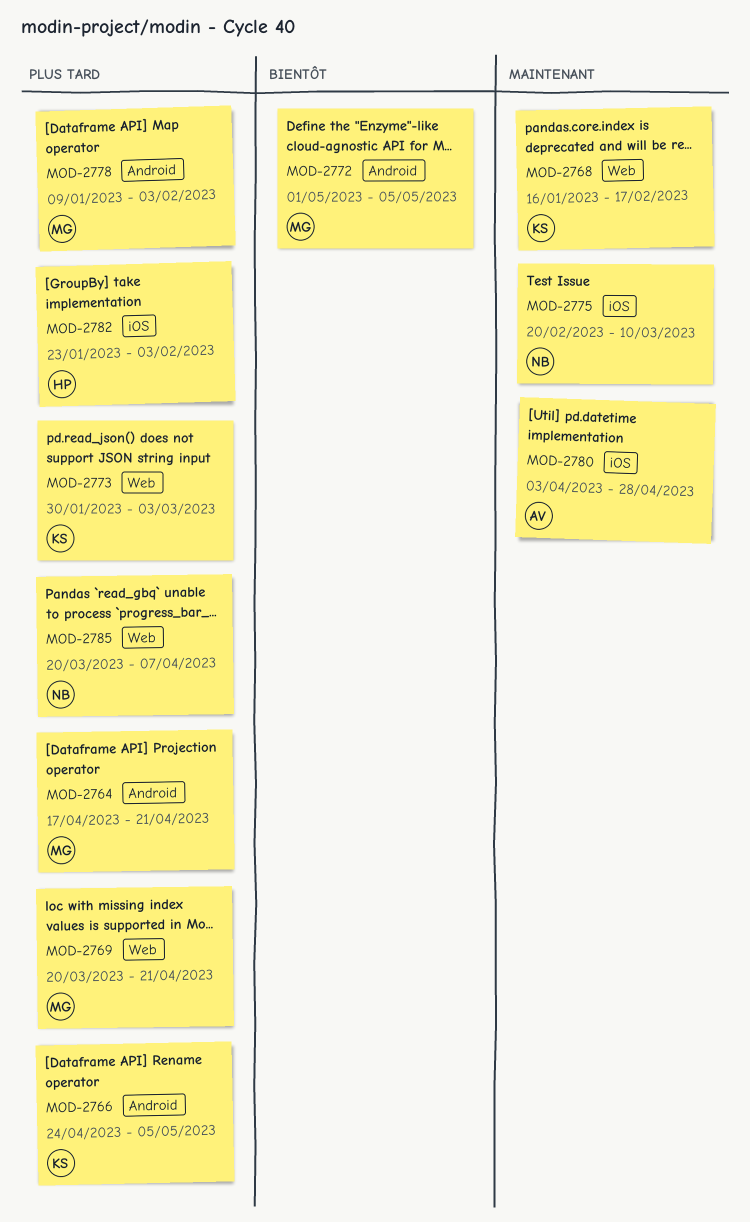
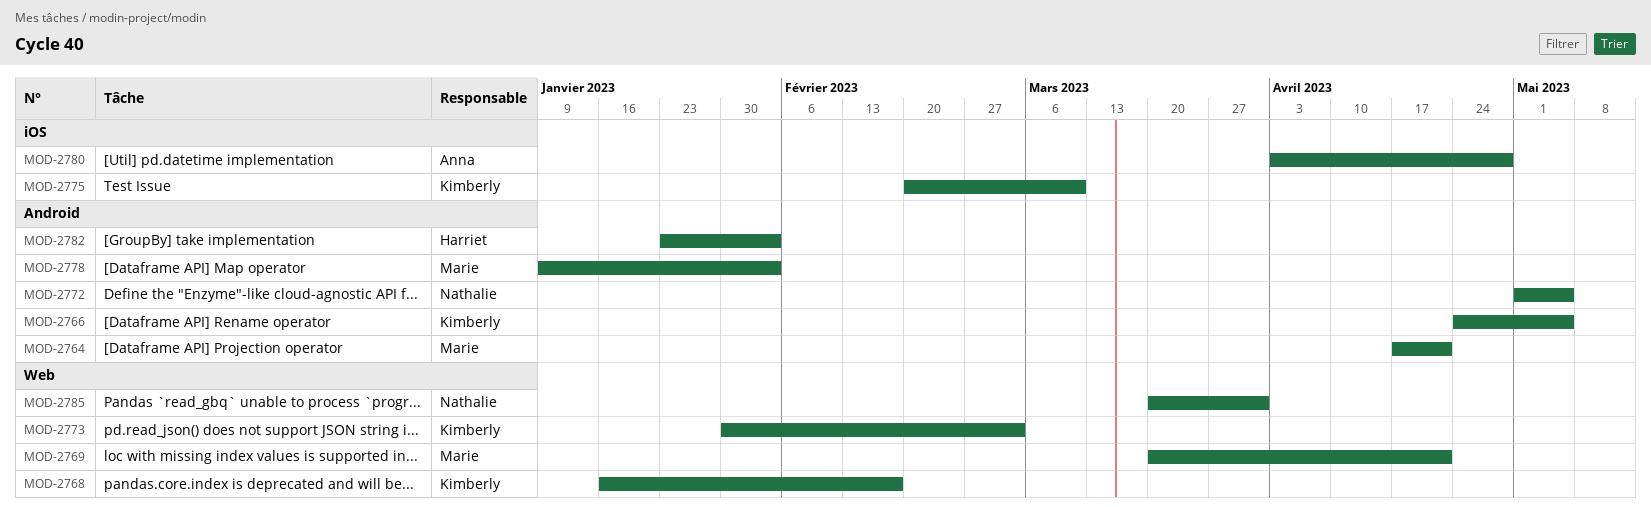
MOD-2772, owner: Marie -> Nathalie
MOD-2775, owner: Nathalie -> Kimberly
MOD-2782, label: iOS -> Android
MOD-2785, due: Apr 7 -> Mar 31

